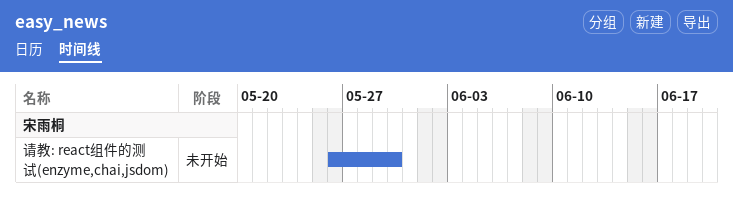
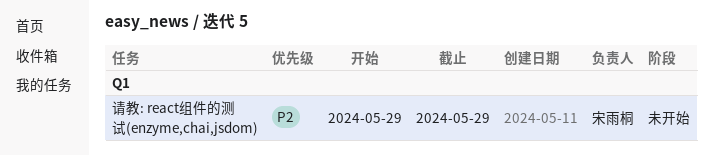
请教: react组件的测试(enzyme,chai,jsdom), start: May 26 -> May 29
请教: react组件的测试(enzyme,chai,jsdom), due: May 30 -> May 29

